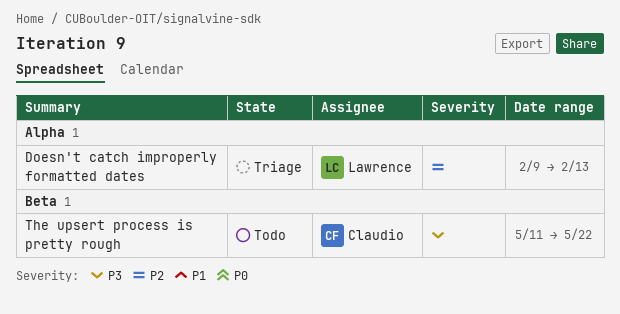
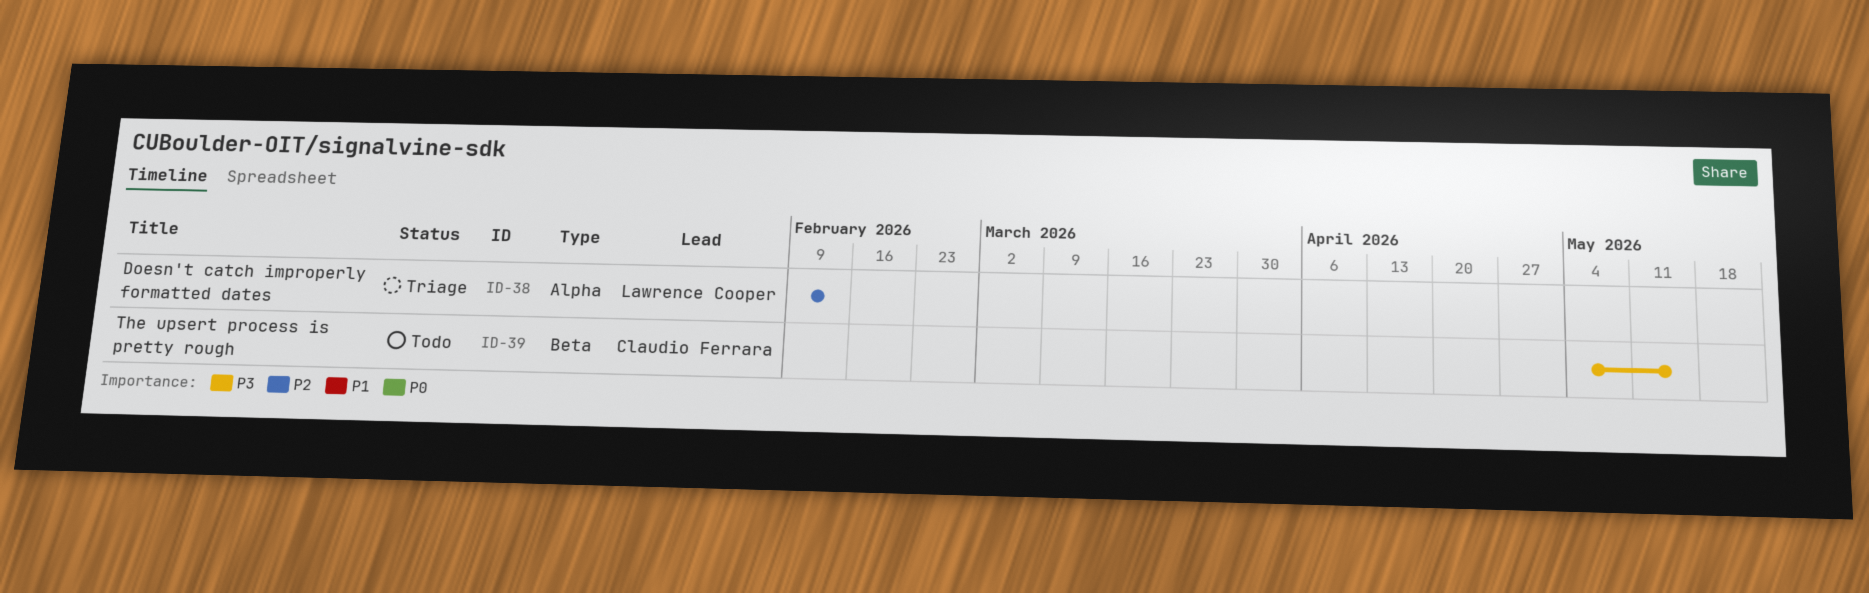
The upsert process is pretty rough, start: May 11 -> May 4
The upsert process is pretty rough, due: May 22 -> May 15

